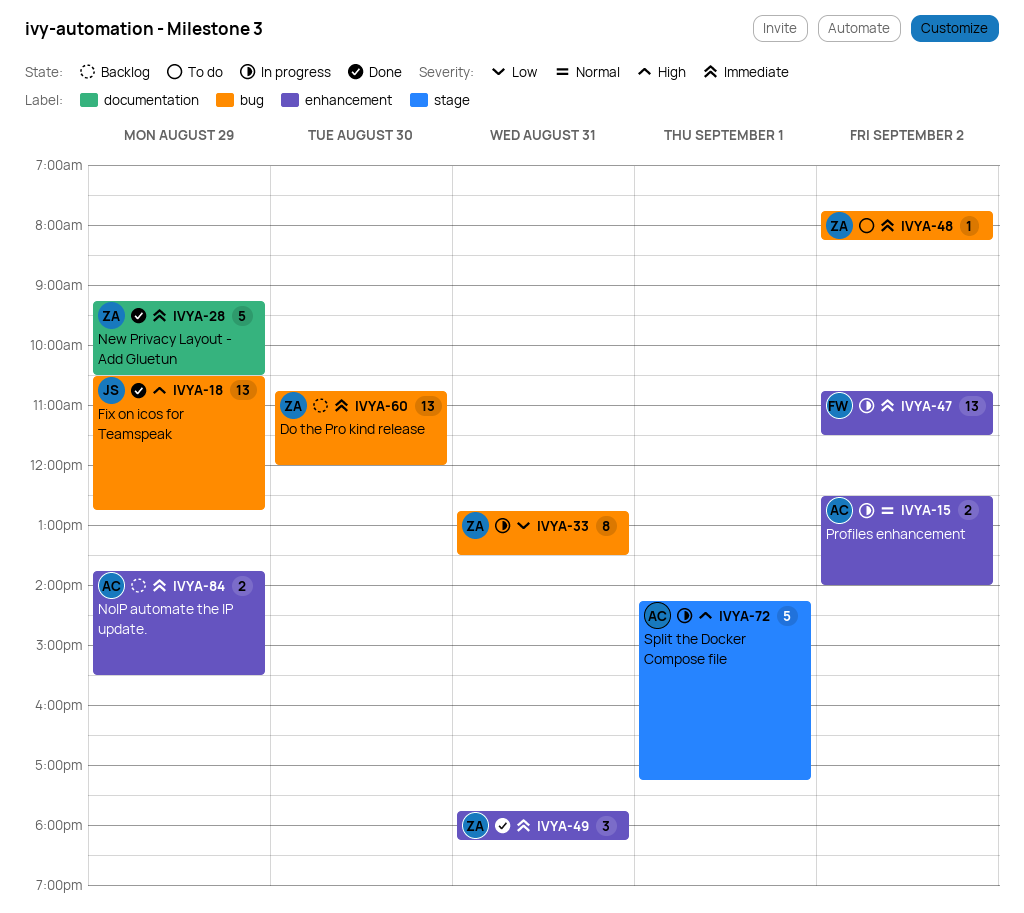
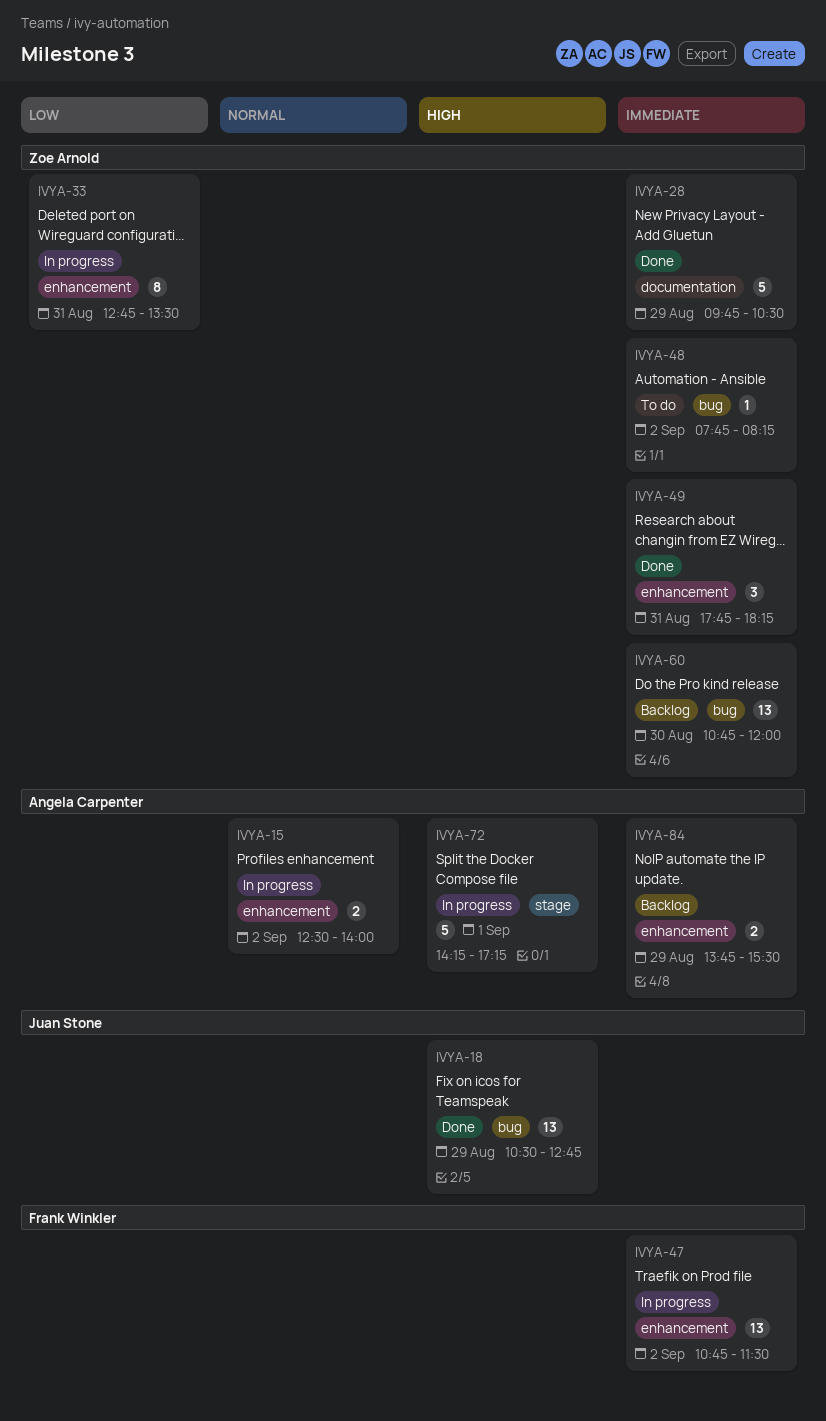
IVYA-28, begins: 09:15 -> 09:45
IVYA-33, label: bug -> enhancement

